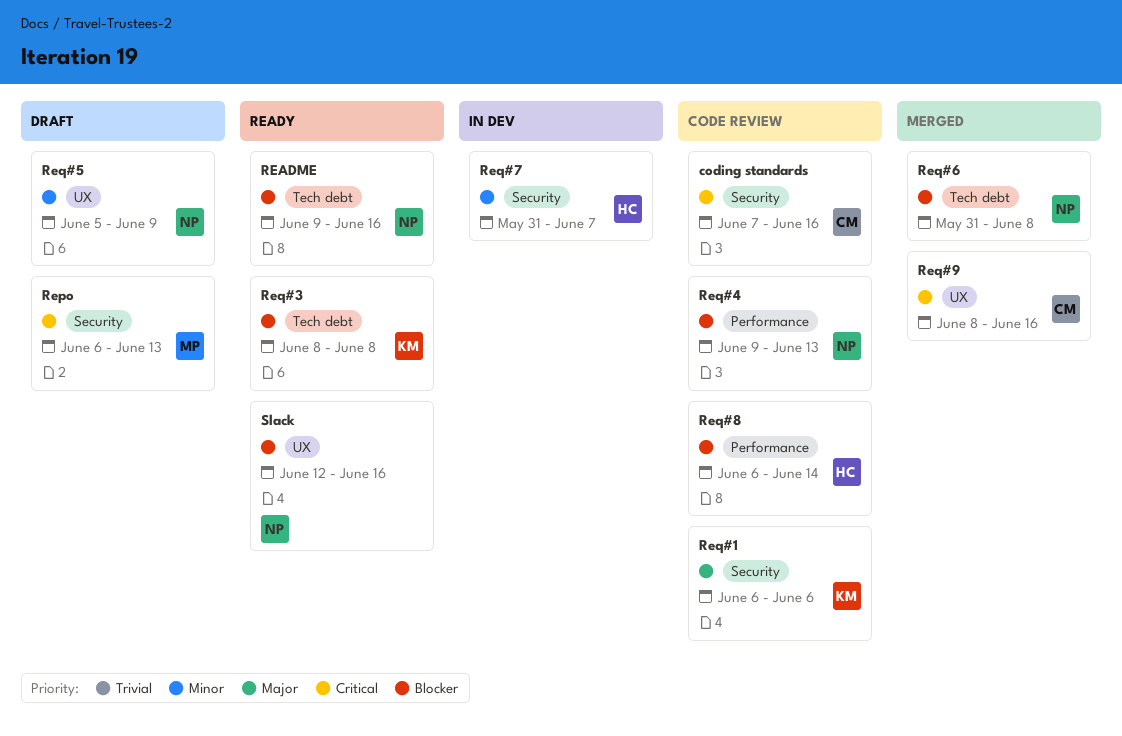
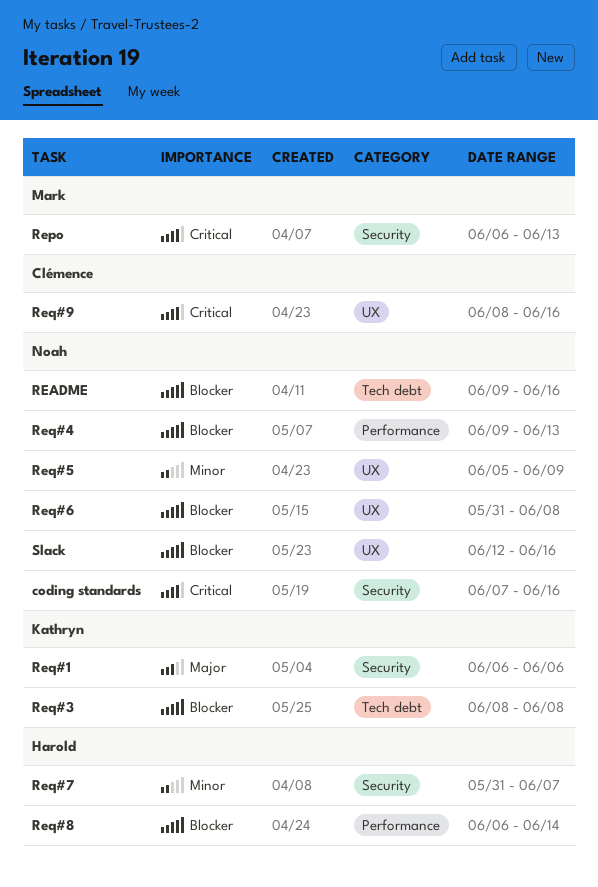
coding standards, owner: Clémence -> Noah
Req#6, label: Tech debt -> UX

